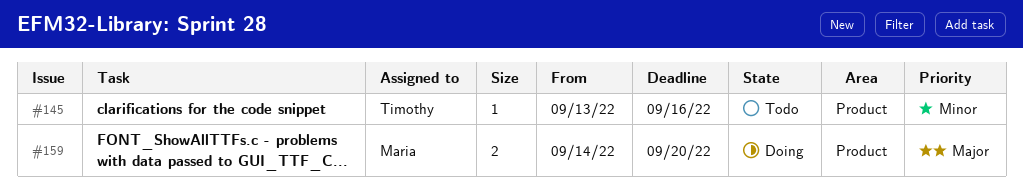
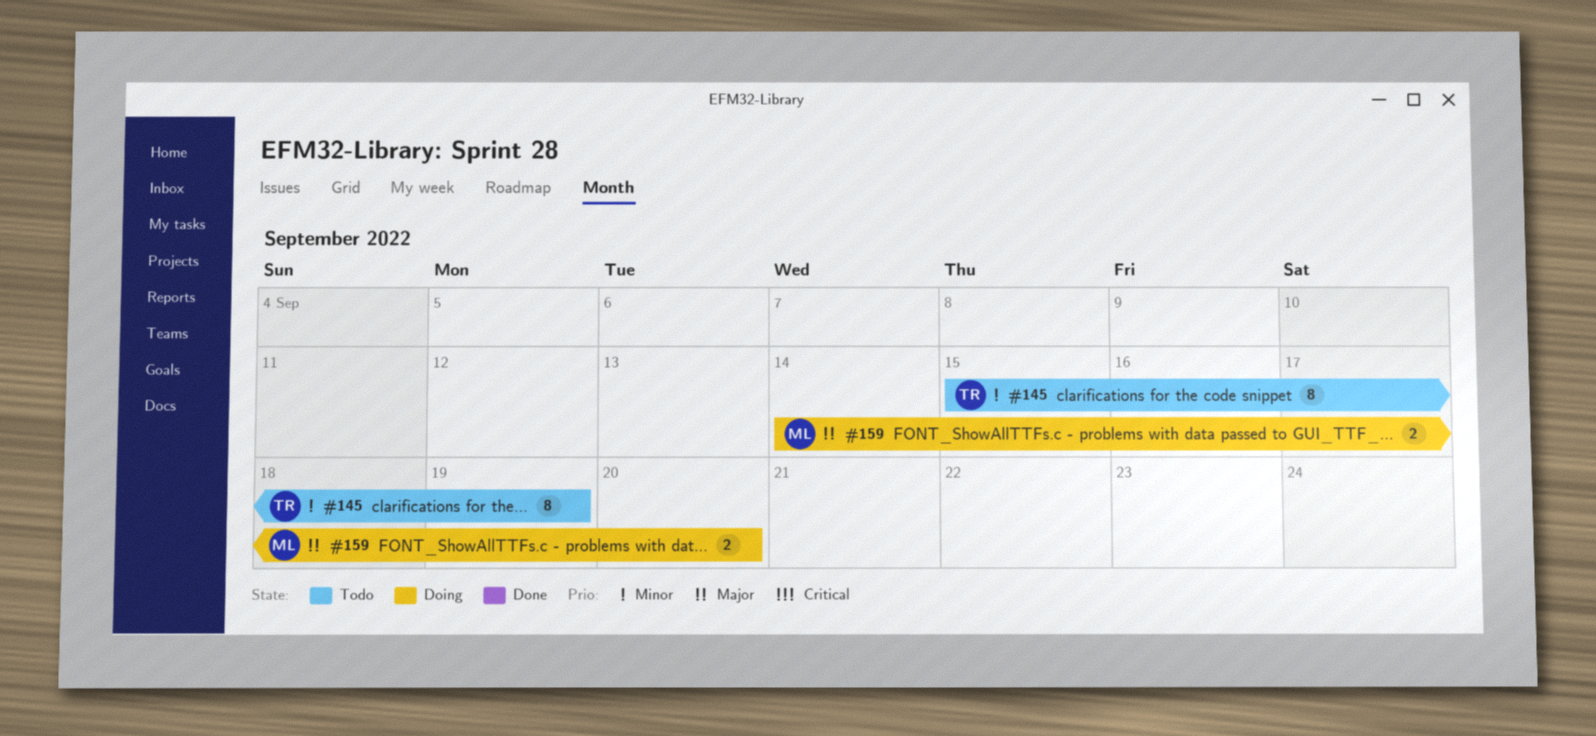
#145, estimate: 1 -> 8
#145, start: Sep 13 -> Sep 15
#145, due: Sep 16 -> Sep 19

